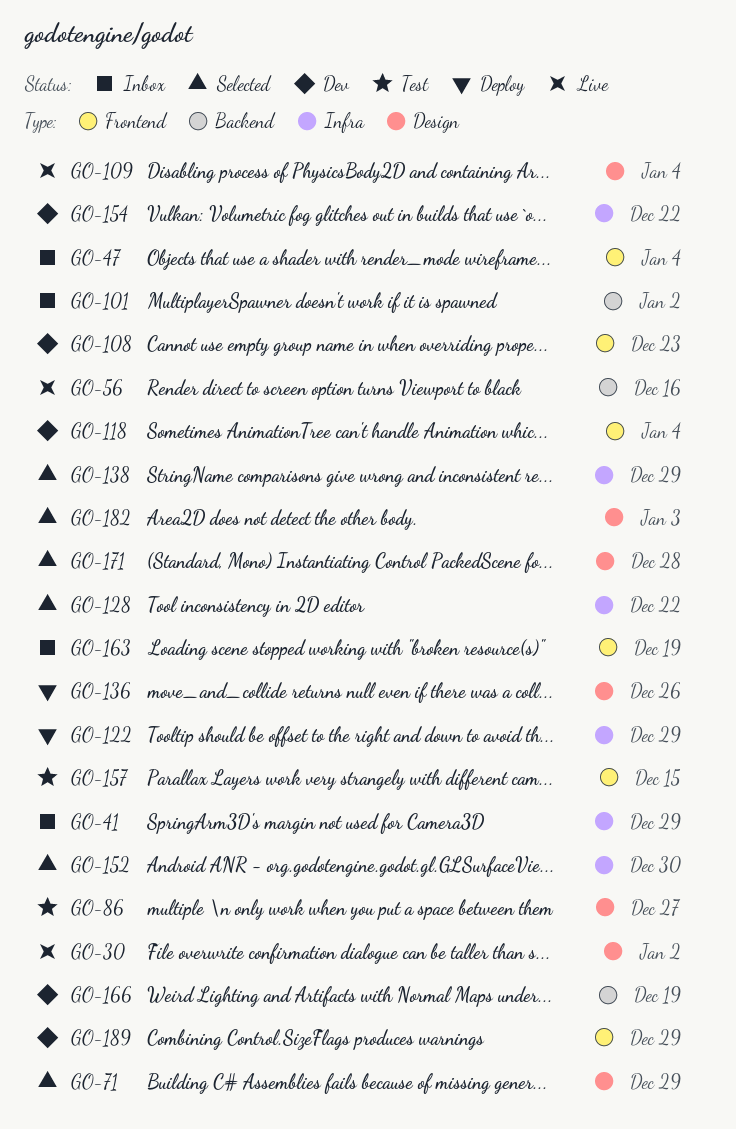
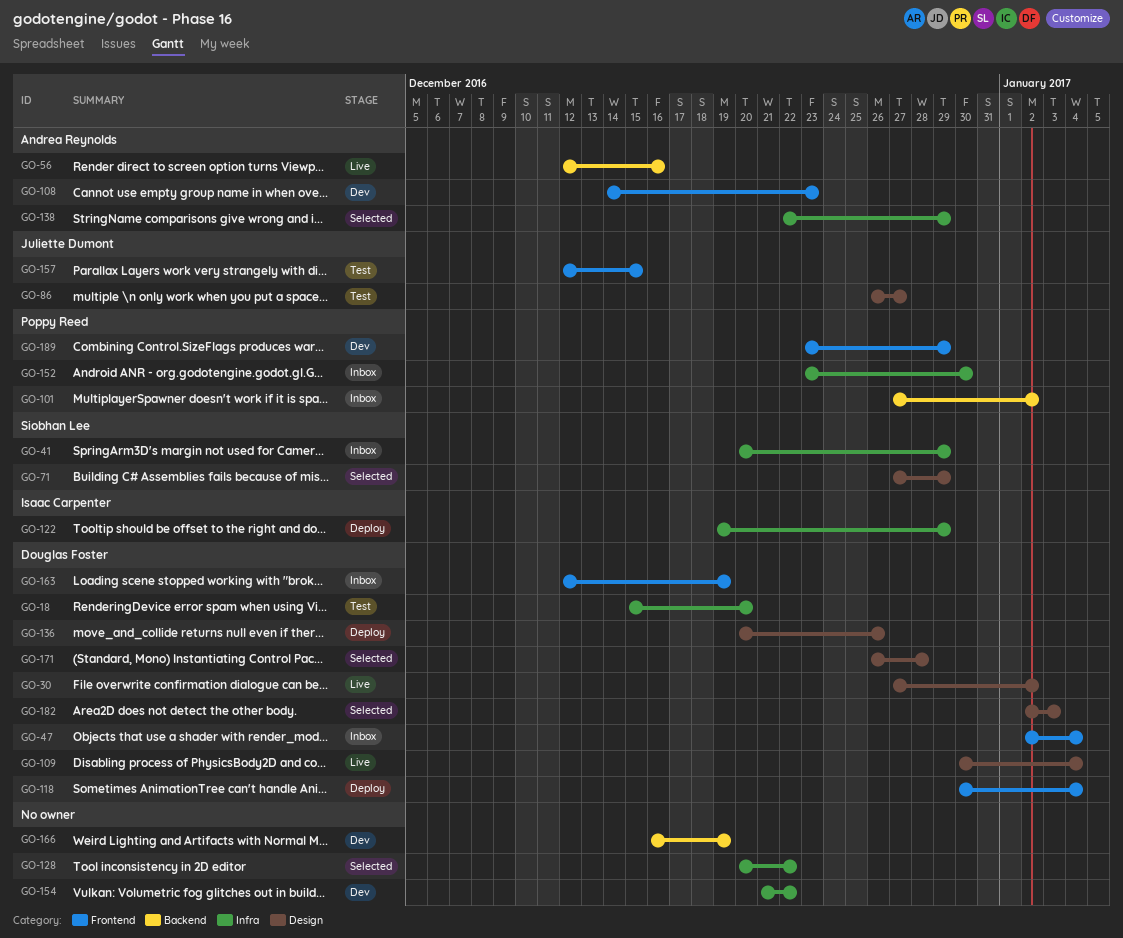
GO-18: none -> present
GO-118, status: Dev -> Deploy
GO-152, status: Selected -> Inbox

